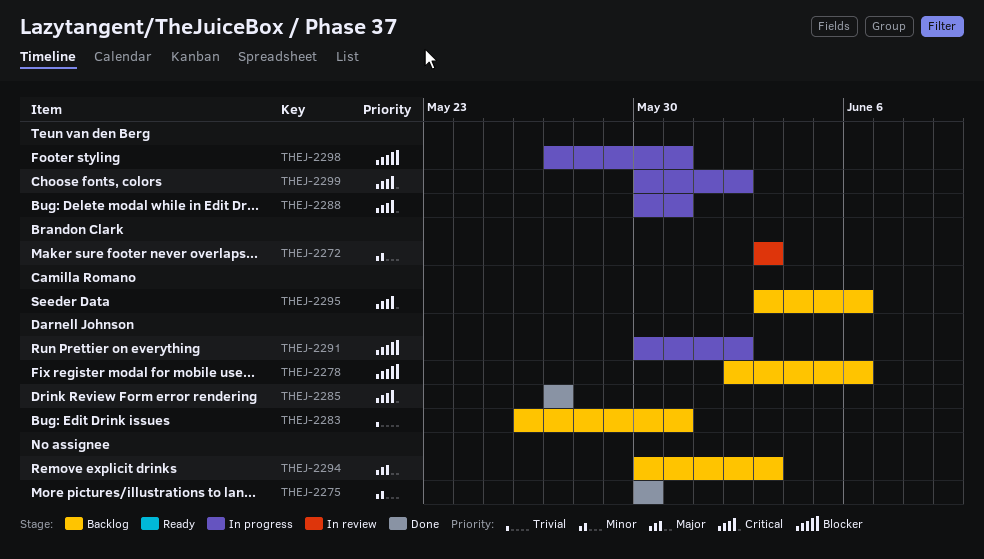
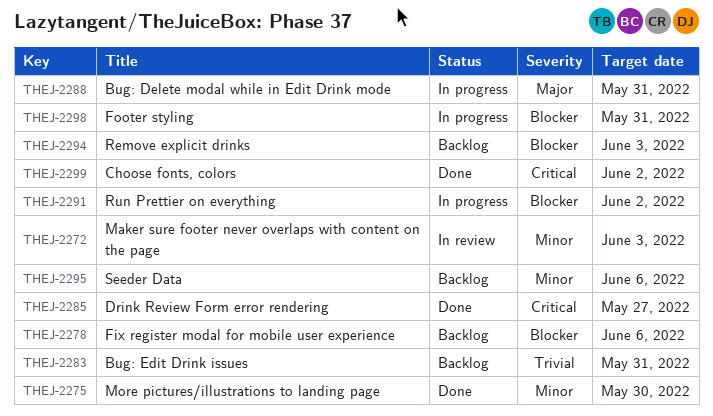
THEJ-2288, priority: Critical -> Major
THEJ-2294, priority: Major -> Blocker
THEJ-2295, priority: Critical -> Minor
THEJ-2299, status: In progress -> Done

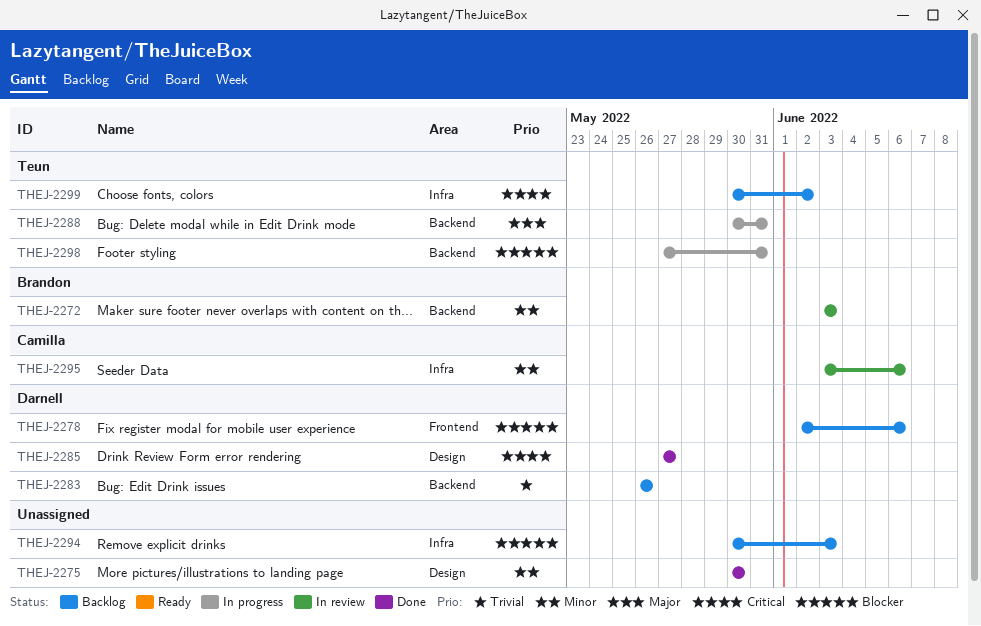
THEJ-2283, due: May 31 -> May 26
THEJ-2291: present -> none
THEJ-2295, status: Backlog -> In review
THEJ-2299, status: Done -> Backlog

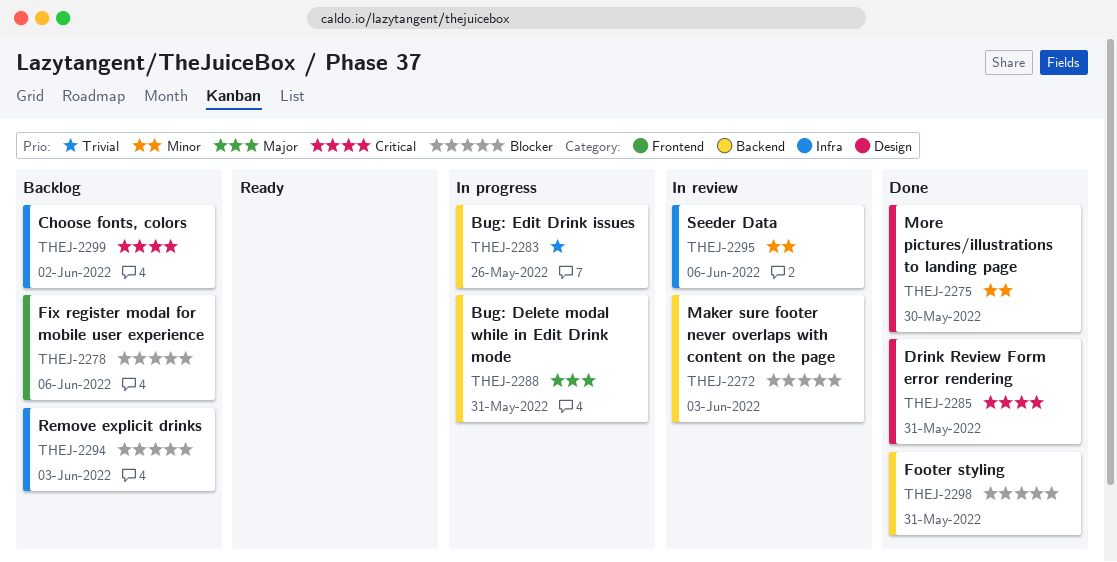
THEJ-2272, priority: Minor -> Blocker
THEJ-2283, status: Backlog -> In progress
THEJ-2285, due: May 27 -> May 31
THEJ-2298, status: In progress -> Done

